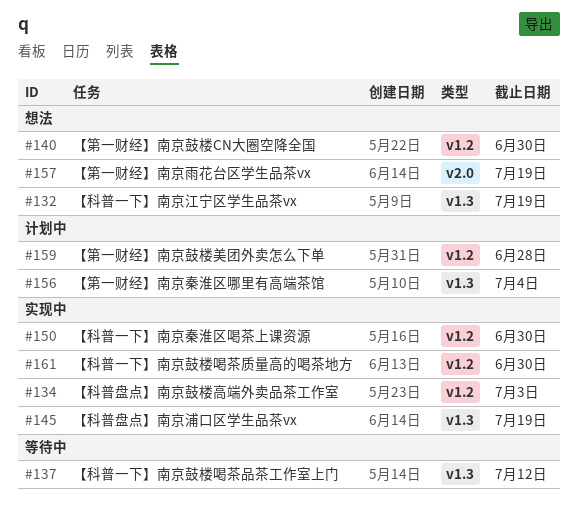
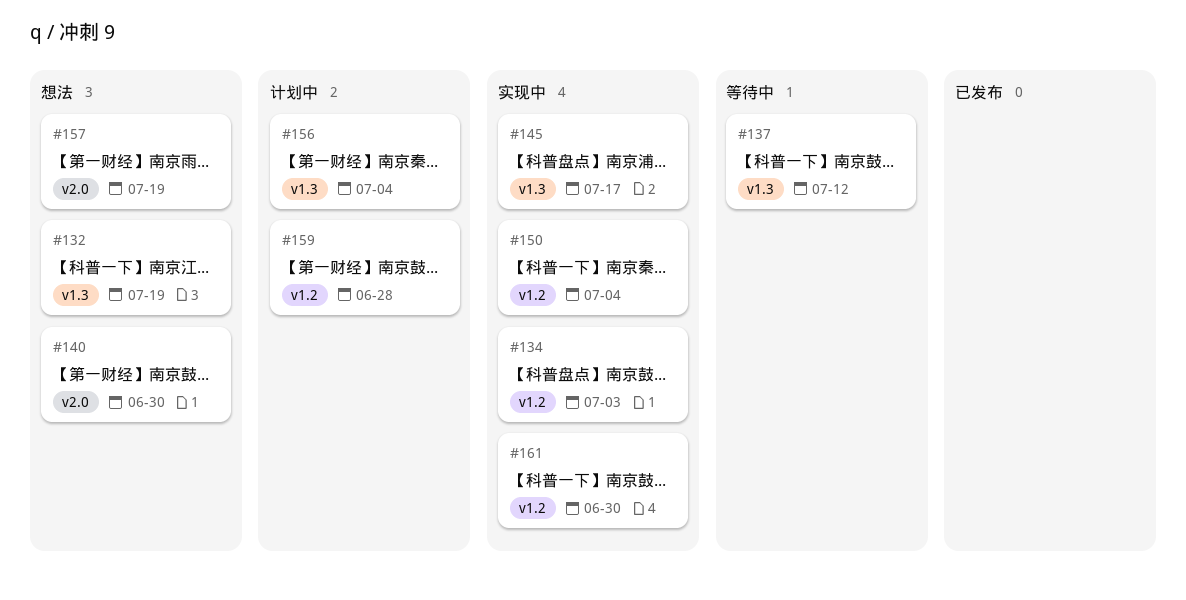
#140, label: v1.2 -> v2.0
#145, due: Jul 19 -> Jul 17
#150, due: Jun 30 -> Jul 4

